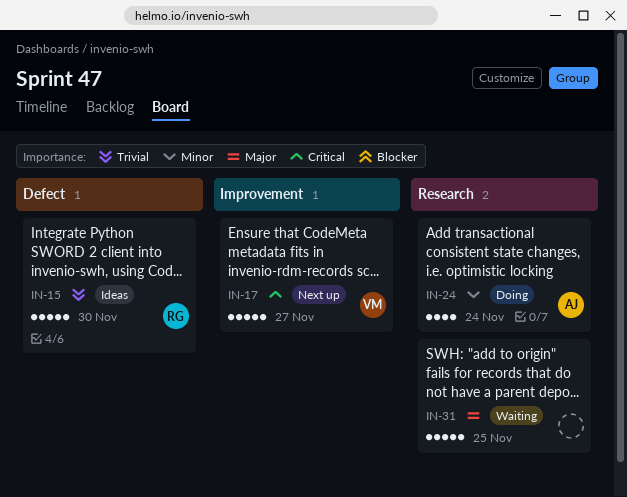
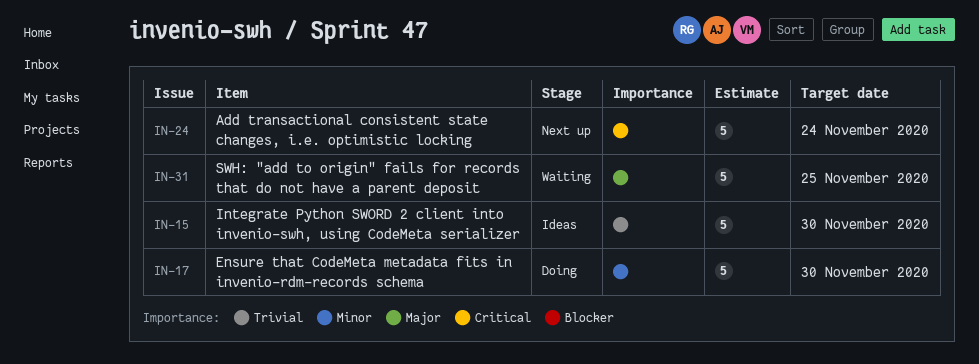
IN-17, status: Next up -> Doing
IN-17, priority: Critical -> Minor
IN-17, due: Nov 27 -> Nov 30
IN-24, status: Doing -> Next up
IN-24, priority: Minor -> Critical
IN-24, estimate: 4 -> 5

